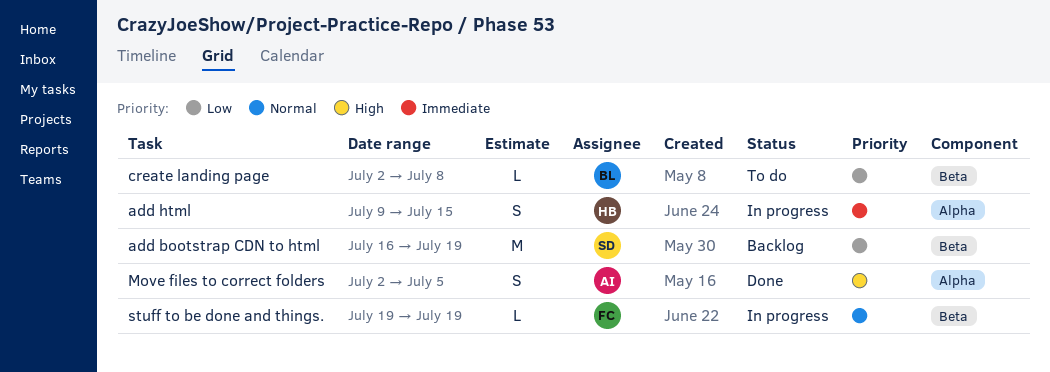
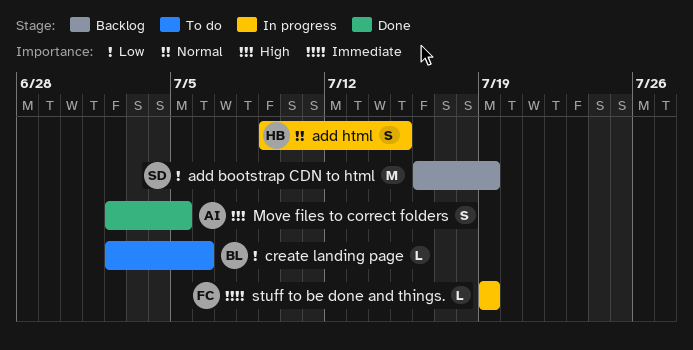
add html, priority: Immediate -> Normal
create landing page, due: Jul 8 -> Jul 6
stuff to be done and things., priority: Normal -> Immediate

